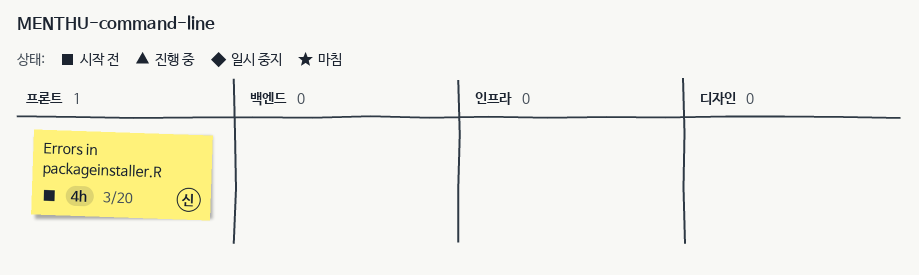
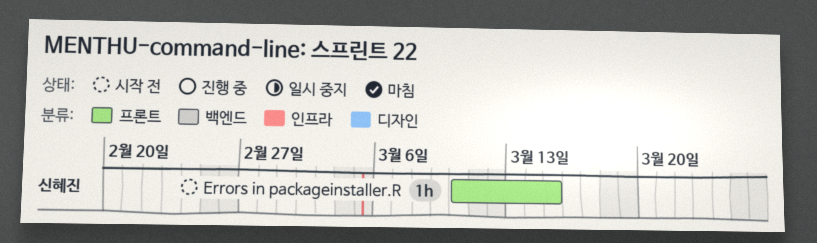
Errors in packageinstaller.R, estimate: 4h -> 1h
Errors in packageinstaller.R, due: Mar 20 -> Mar 15

